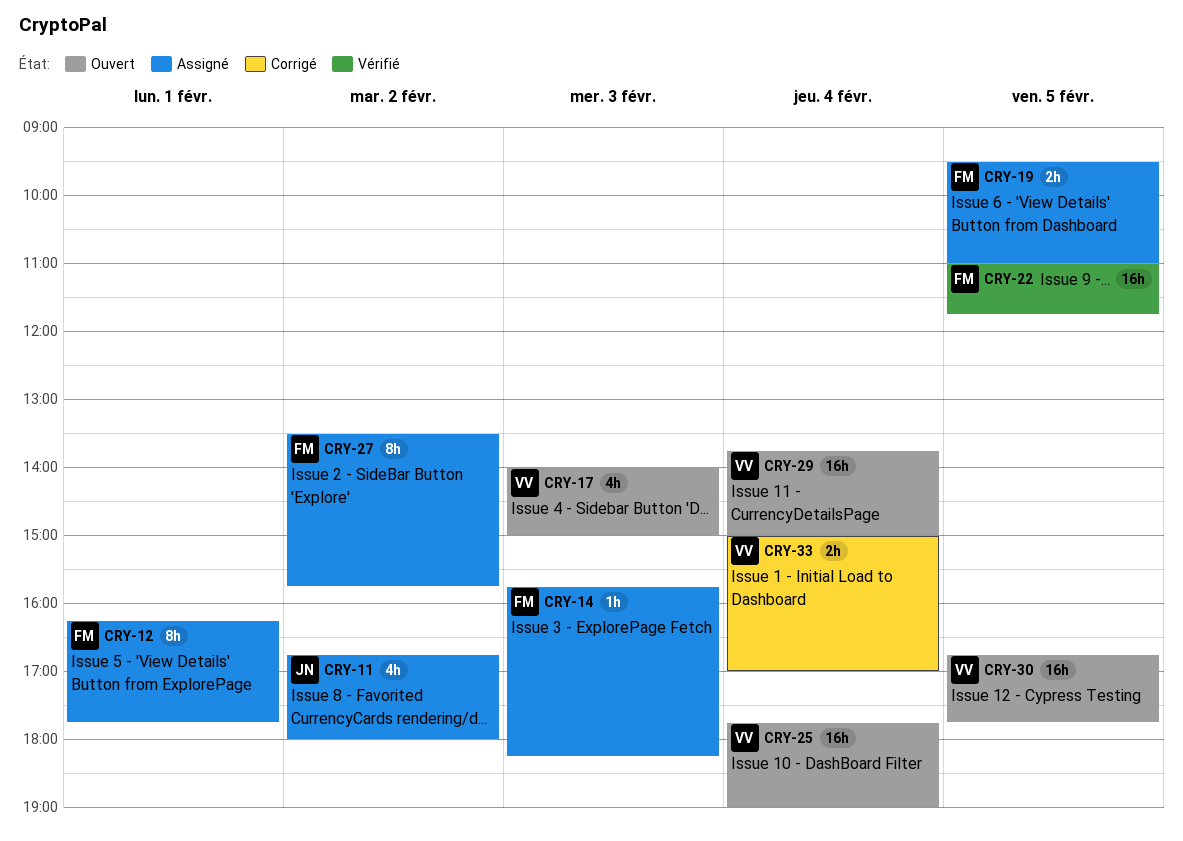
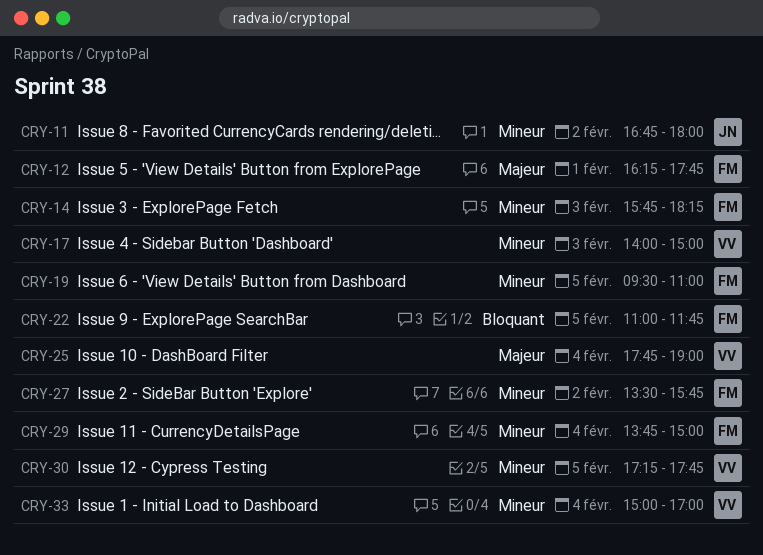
CRY-29, owner: VV -> FM
CRY-30, begins: 16:45 -> 17:15

